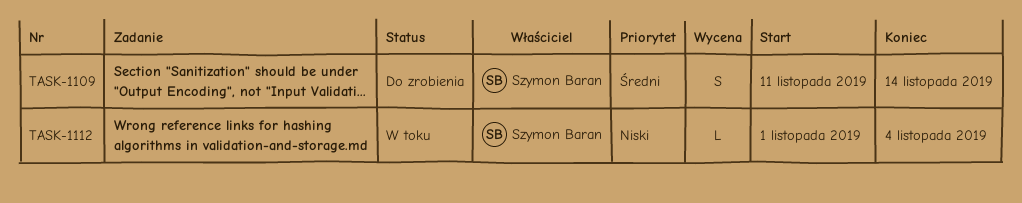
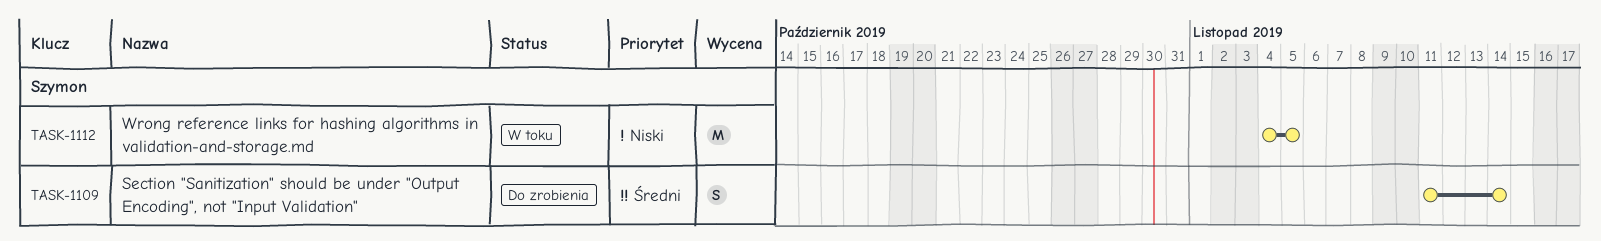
TASK-1112, estimate: L -> M
TASK-1112, start: Nov 1 -> Nov 4
TASK-1112, due: Nov 4 -> Nov 5

